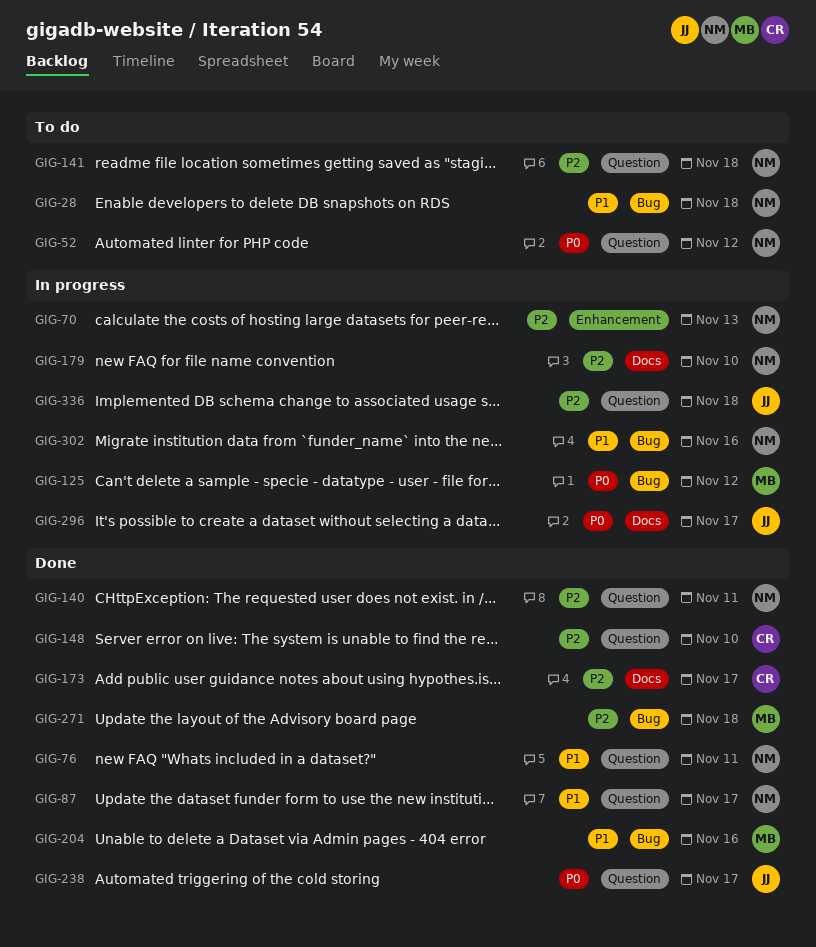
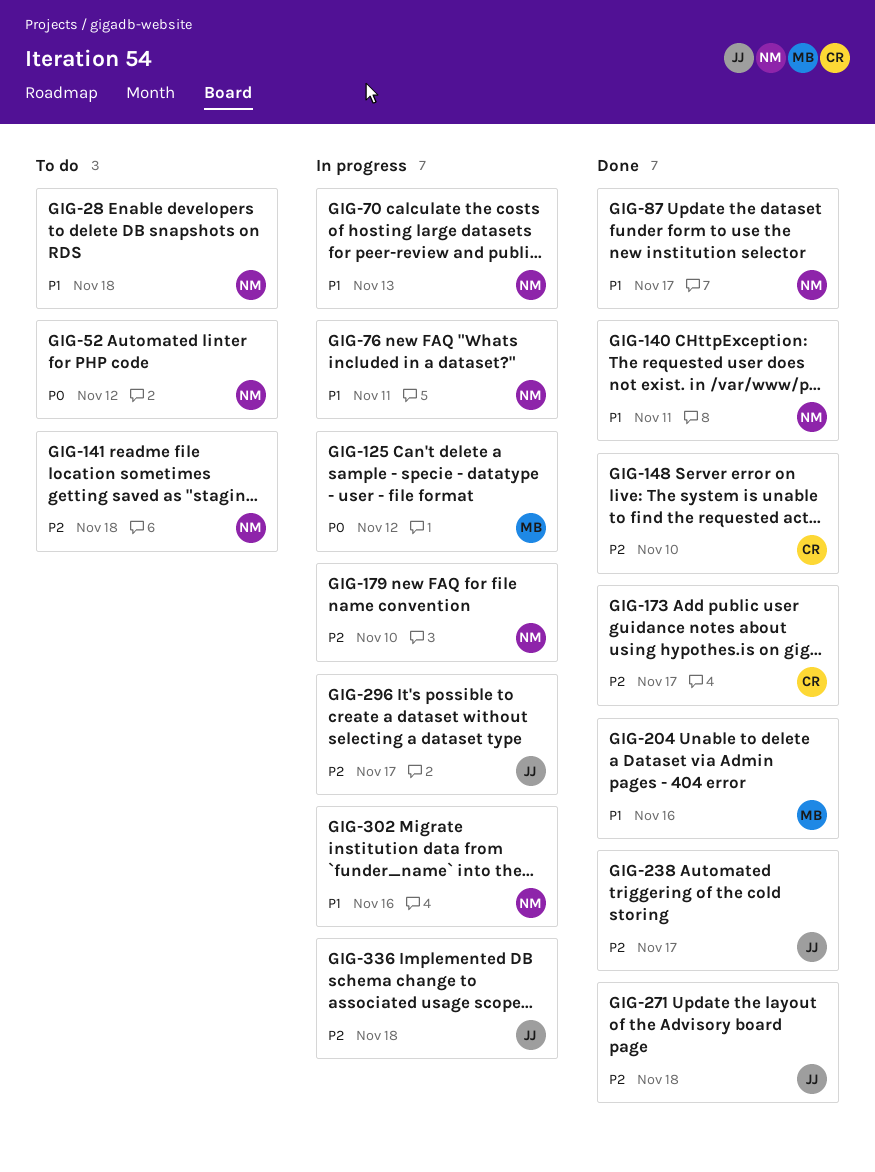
GIG-70, priority: P2 -> P1
GIG-76, status: Done -> In progress
GIG-140, priority: P2 -> P1
GIG-238, priority: P0 -> P2
GIG-271, owner: MB -> JJ
GIG-296, priority: P0 -> P2

